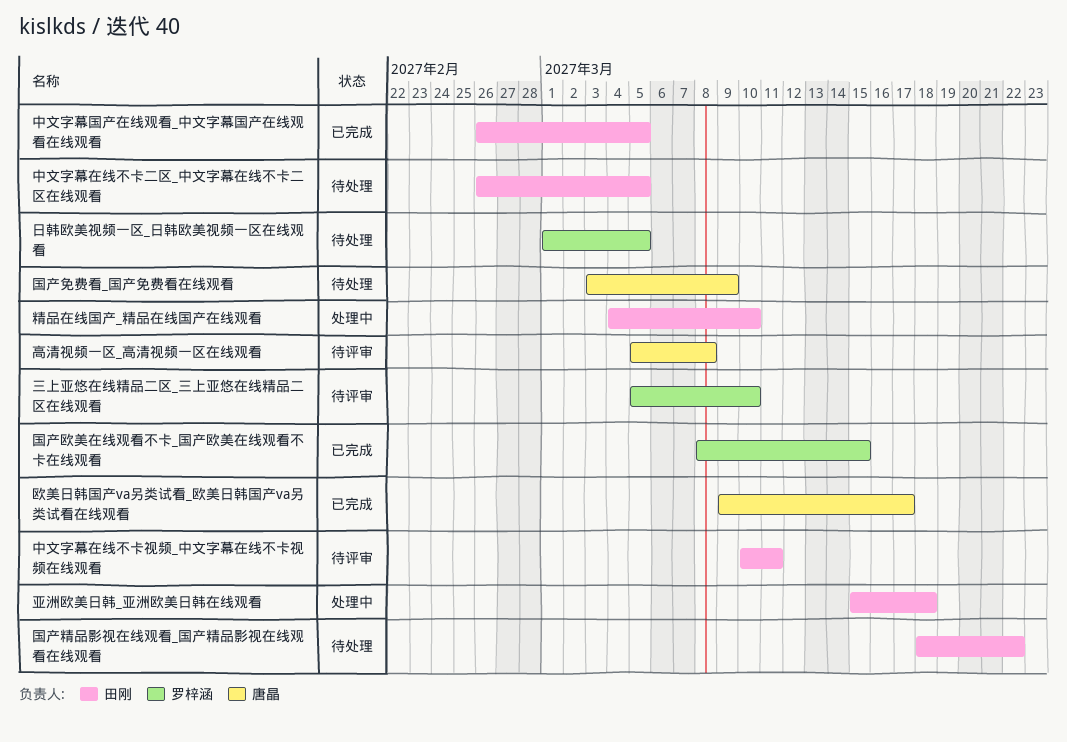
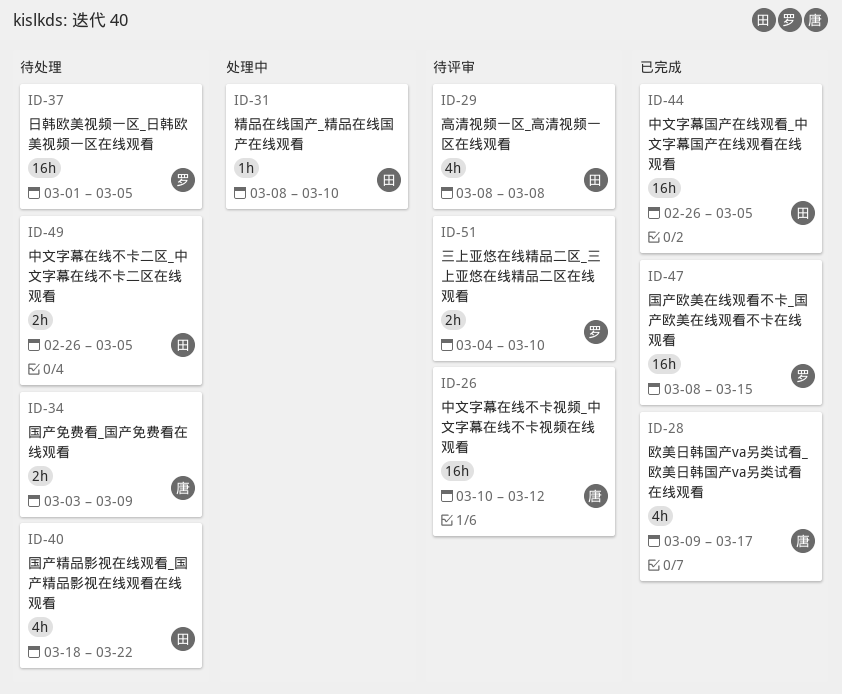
三上亚悠在线精品二区_三上亚悠在线精品二区在线观看, start: Mar 5 -> Mar 4
中文字幕在线不卡视频_中文字幕在线不卡视频在线观看, owner: 田刚 -> 唐晶
中文字幕在线不卡视频_中文字幕在线不卡视频在线观看, due: Mar 11 -> Mar 12
亚洲欧美日韩_亚洲欧美日韩在线观看: present -> none
精品在线国产_精品在线国产在线观看, start: Mar 4 -> Mar 8
高清视频一区_高清视频一区在线观看, owner: 唐晶 -> 田刚
高清视频一区_高清视频一区在线观看, start: Mar 5 -> Mar 8

